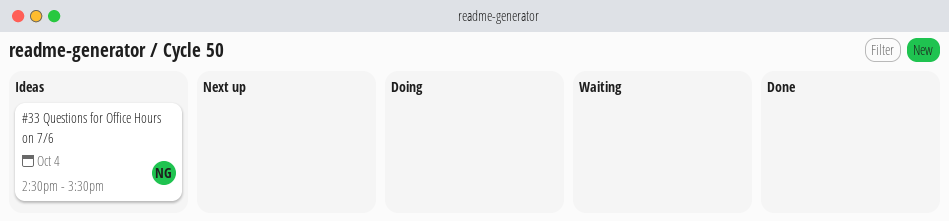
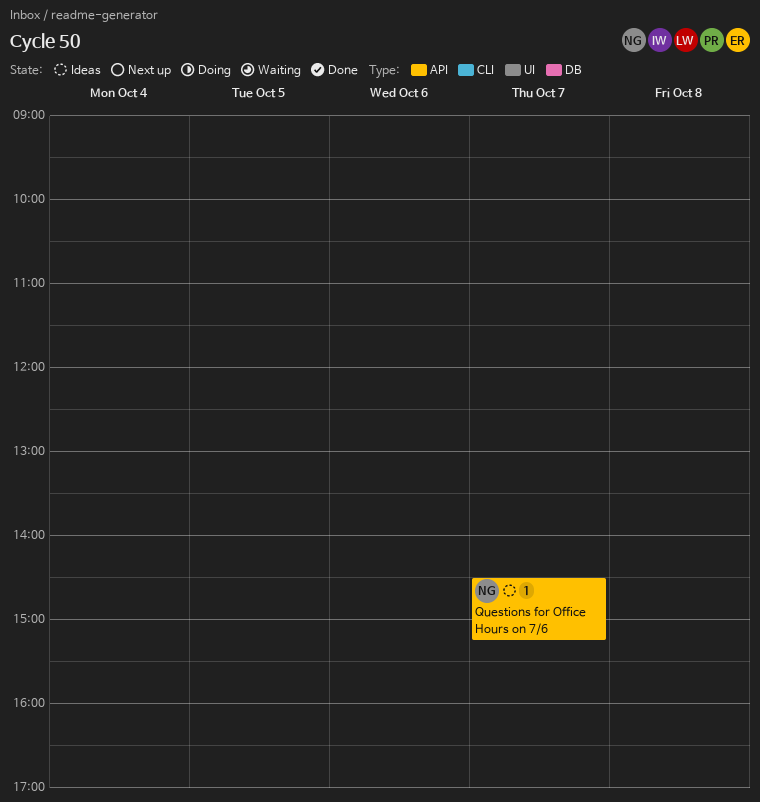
Questions for Office Hours on 7/6, day: Oct 4 -> Oct 7
Questions for Office Hours on 7/6, ends: 15:30 -> 15:15

